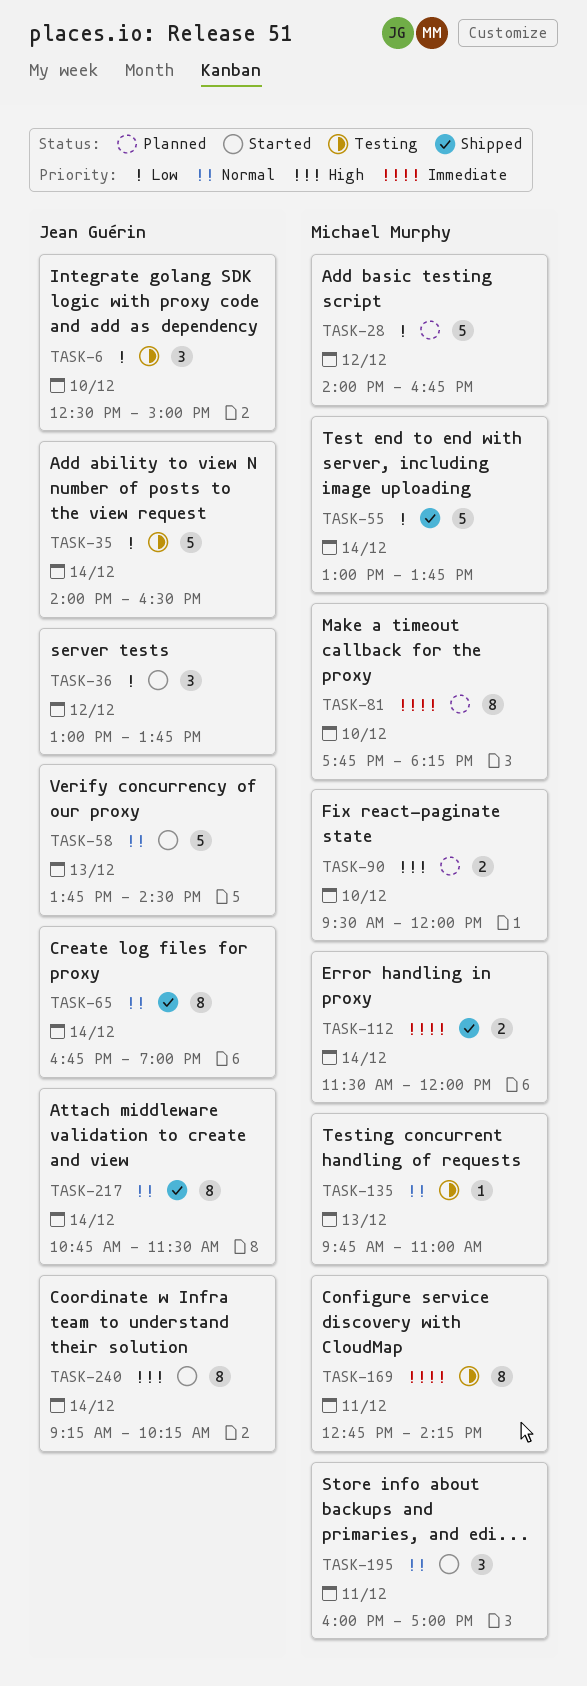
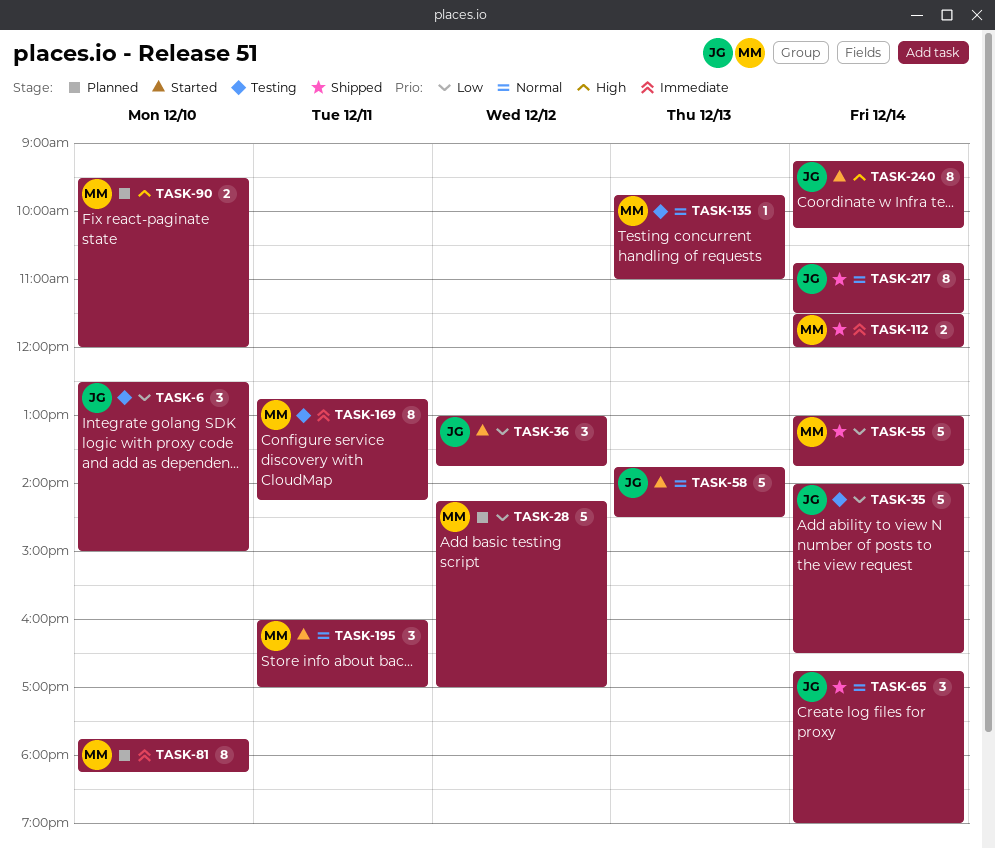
TASK-28, begins: 14:00 -> 14:15
TASK-28, ends: 16:45 -> 17:00
TASK-65, estimate: 8 -> 3

